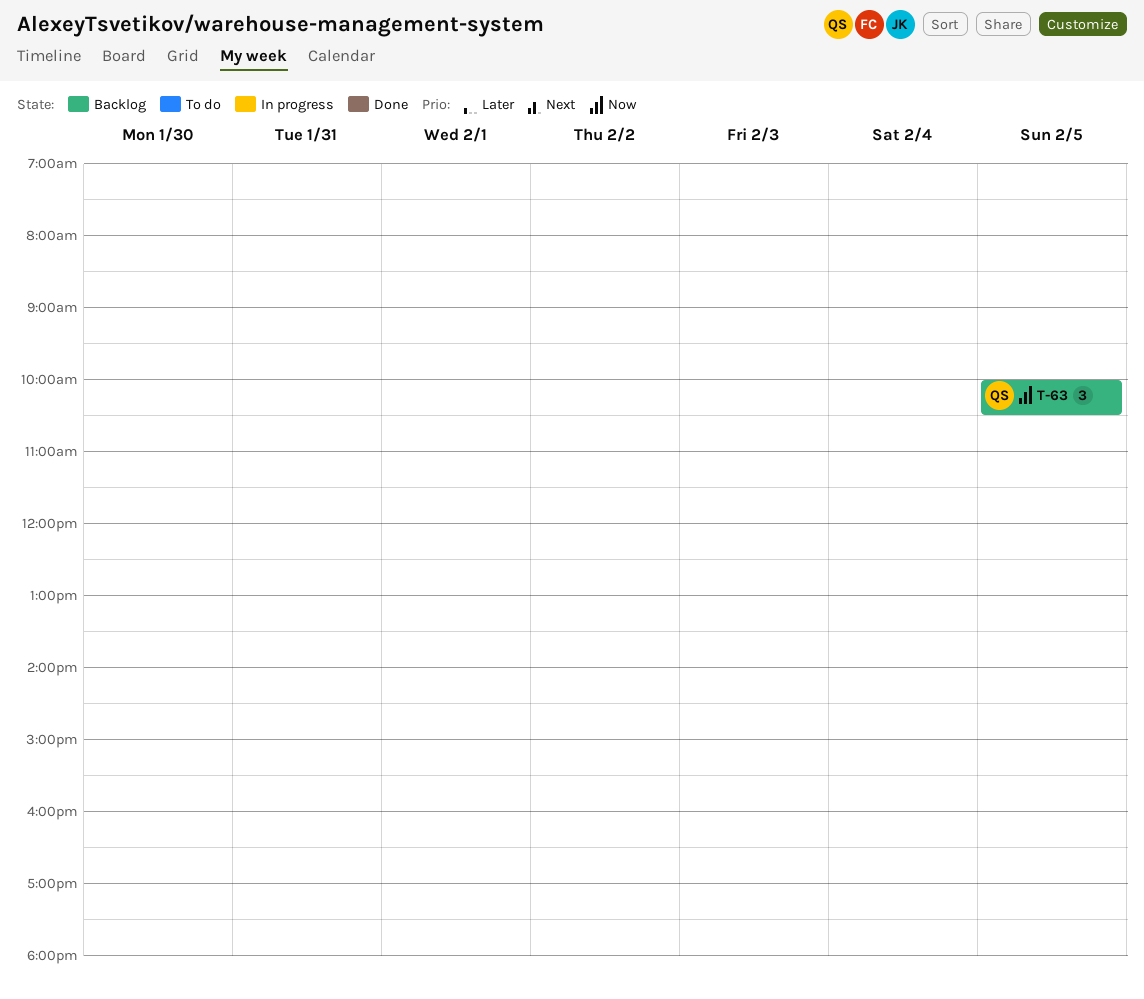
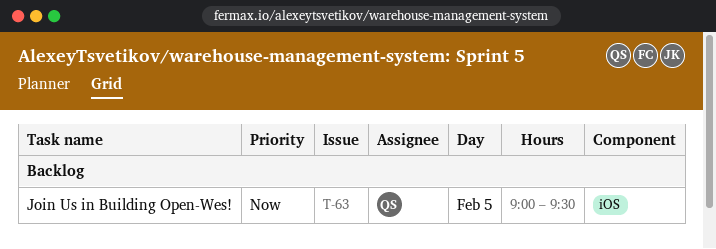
T-63, begins: 10:00 -> 09:00
T-63, ends: 10:30 -> 09:30

